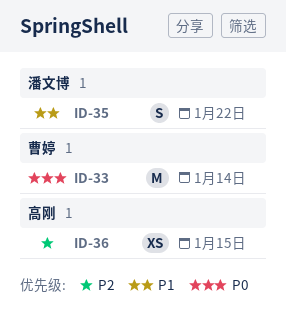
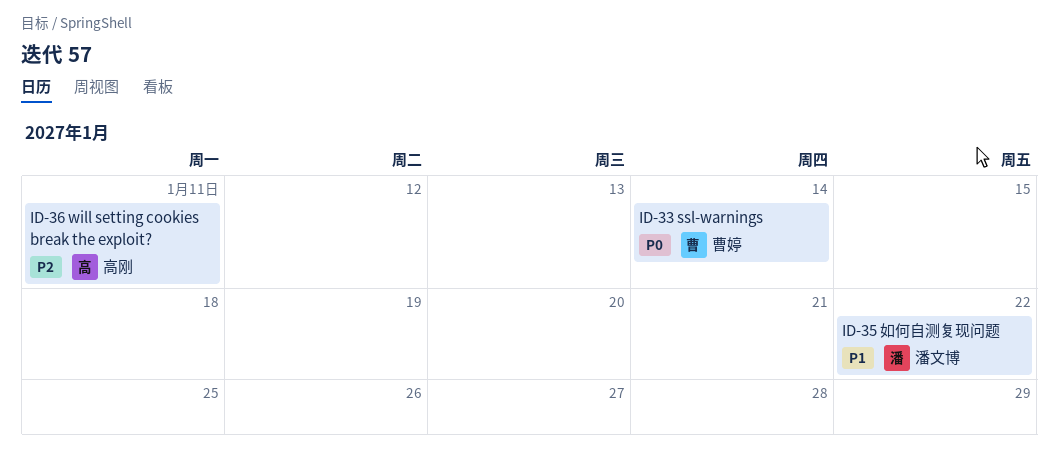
ID-36, due: Jan 15 -> Jan 11

